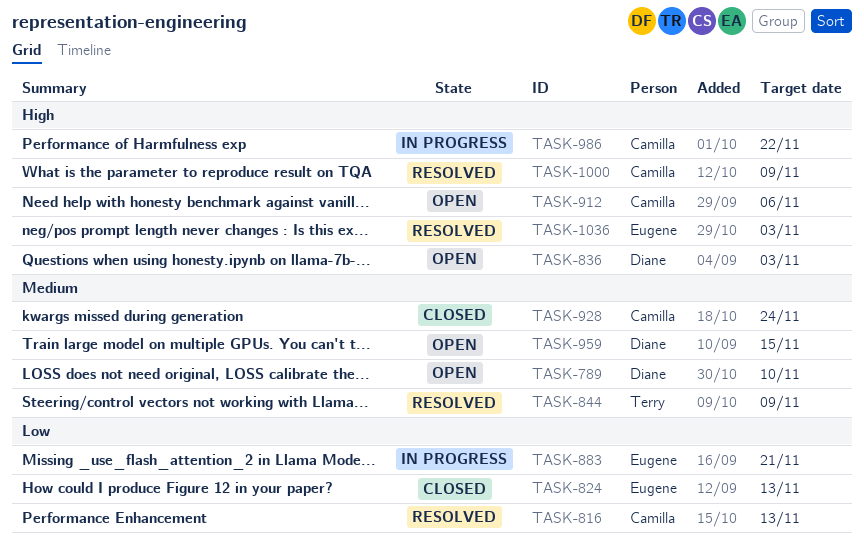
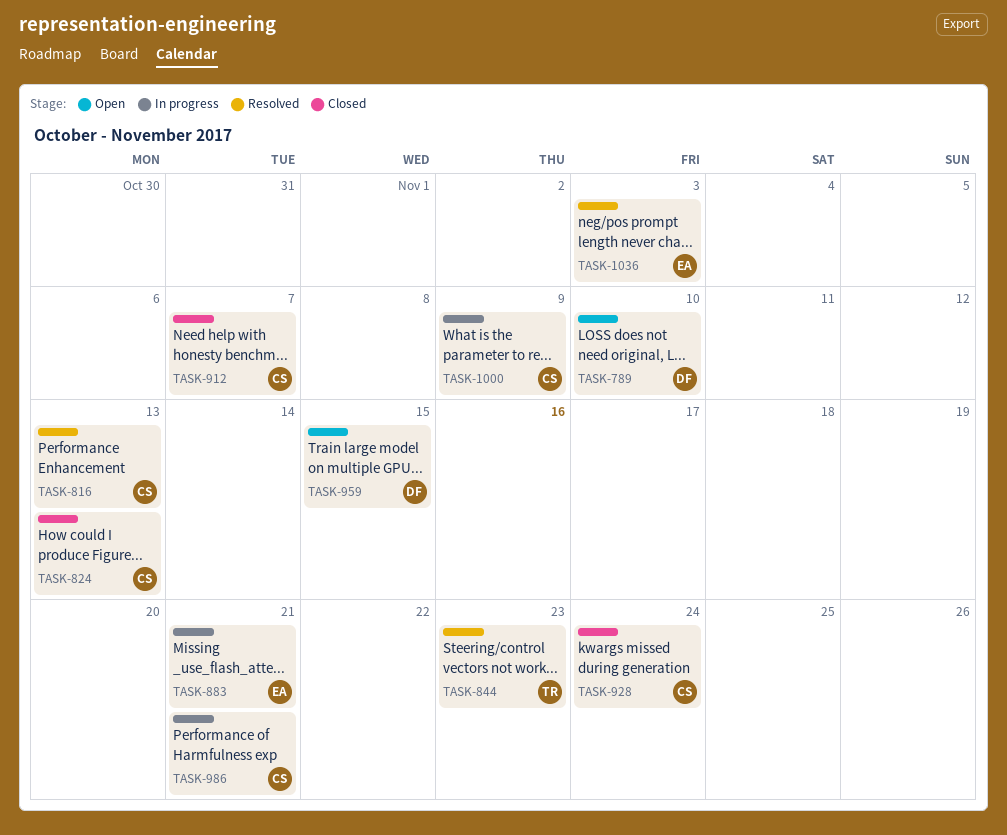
TASK-824, owner: Eugene -> Camilla
TASK-836: present -> none
TASK-844, due: Nov 9 -> Nov 23
TASK-912, status: Open -> Closed
TASK-912, due: Nov 6 -> Nov 7
TASK-986, due: Nov 22 -> Nov 21
TASK-1000, status: Resolved -> In progress

